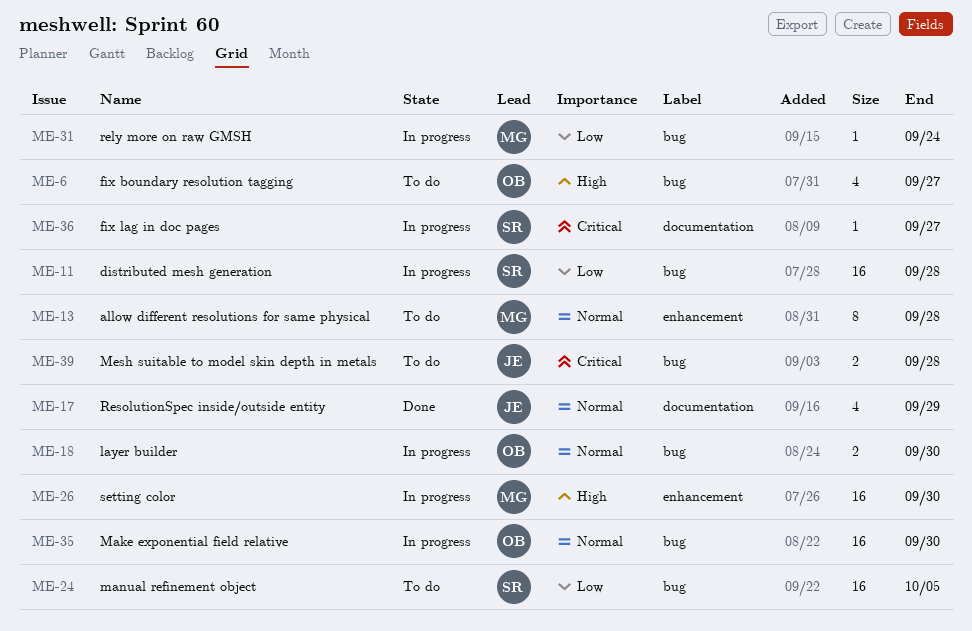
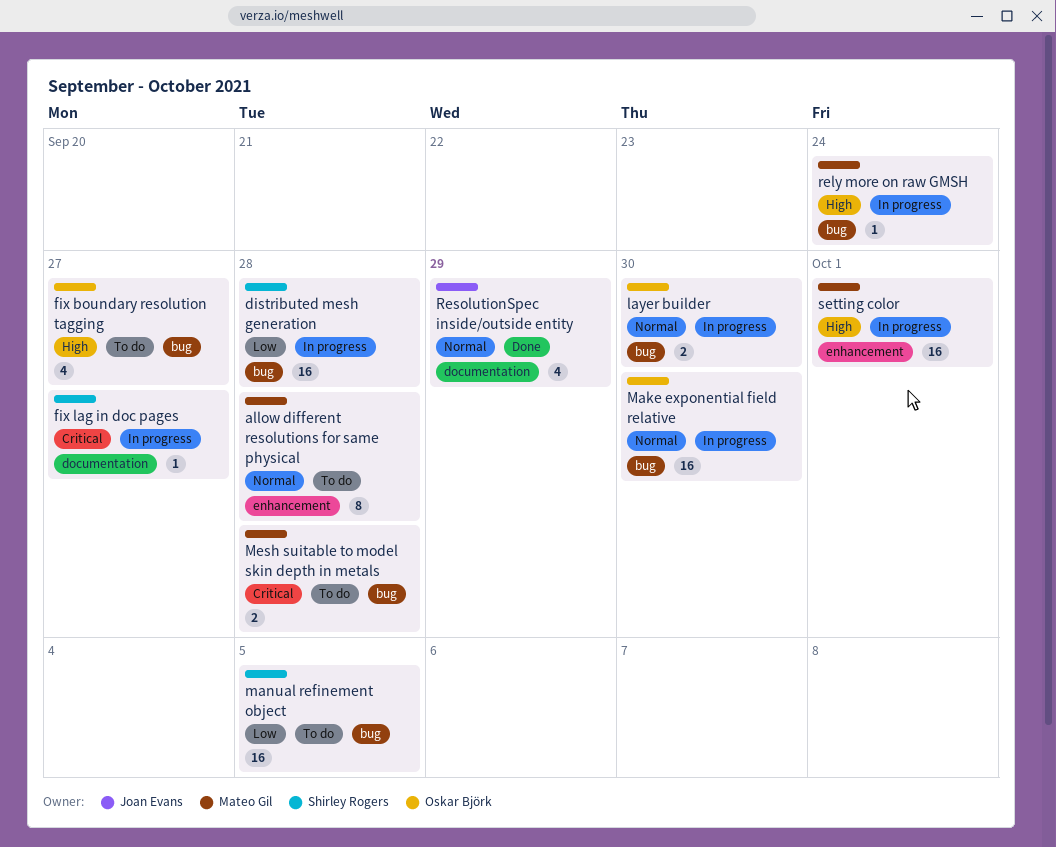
Mesh suitable to model skin depth in metals, owner: Joan Evans -> Mateo Gil
rely more on raw GMSH, priority: Low -> High
setting color, due: Sep 30 -> Oct 1

